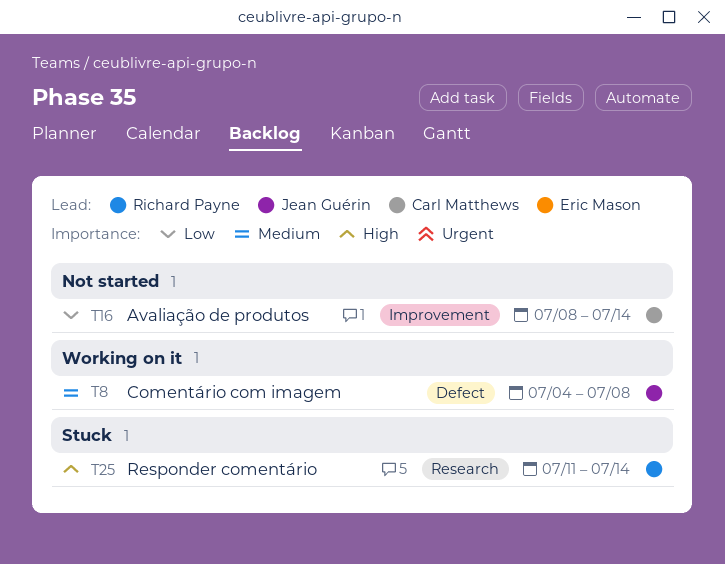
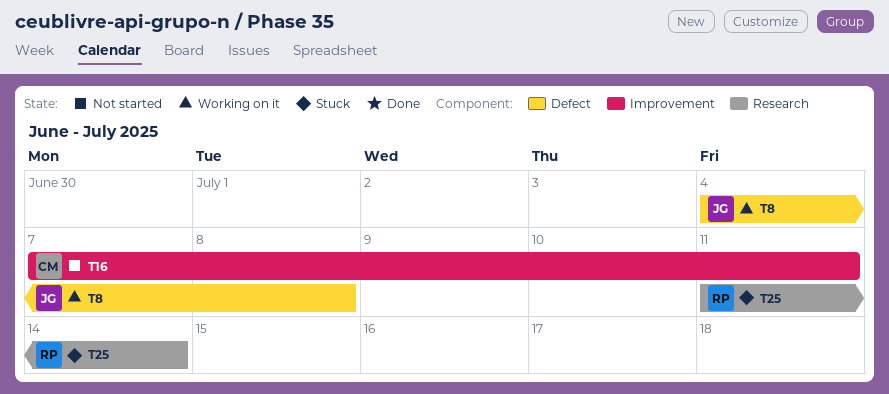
T16, start: Jul 8 -> Jul 7
T16, due: Jul 14 -> Jul 11

